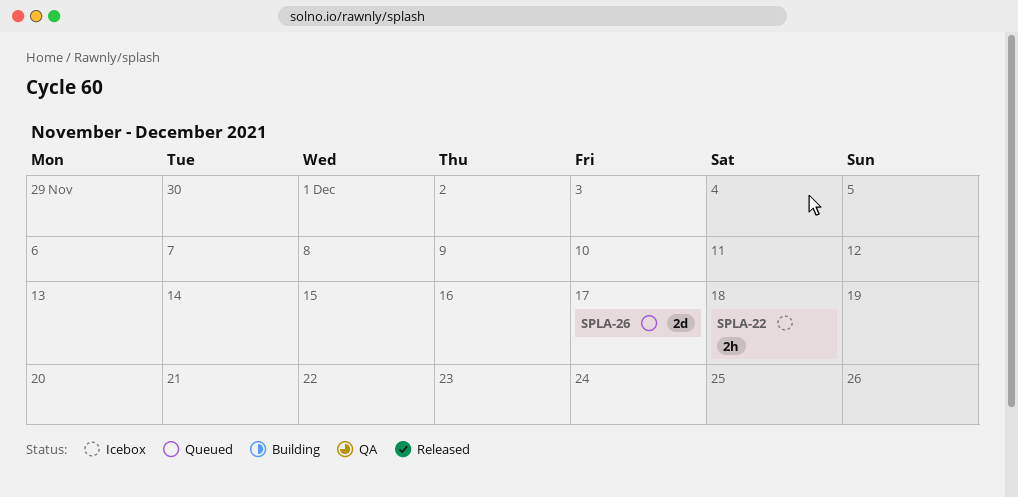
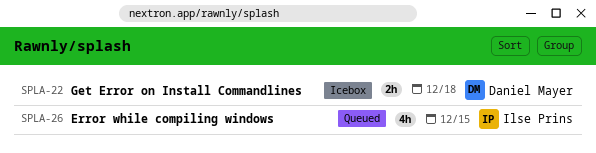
SPLA-26, estimate: 2d -> 4h
SPLA-26, due: Dec 17 -> Dec 15

